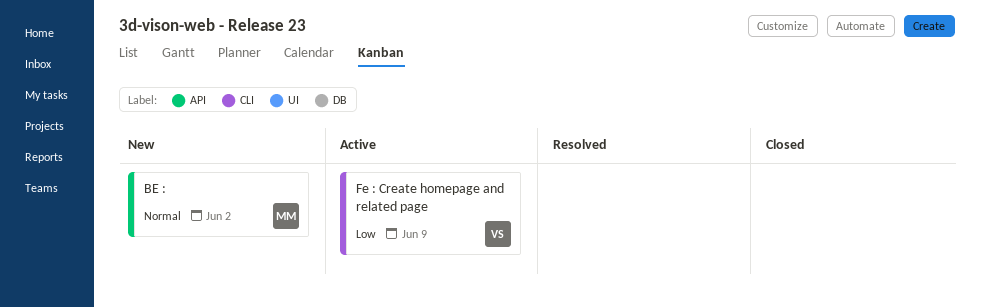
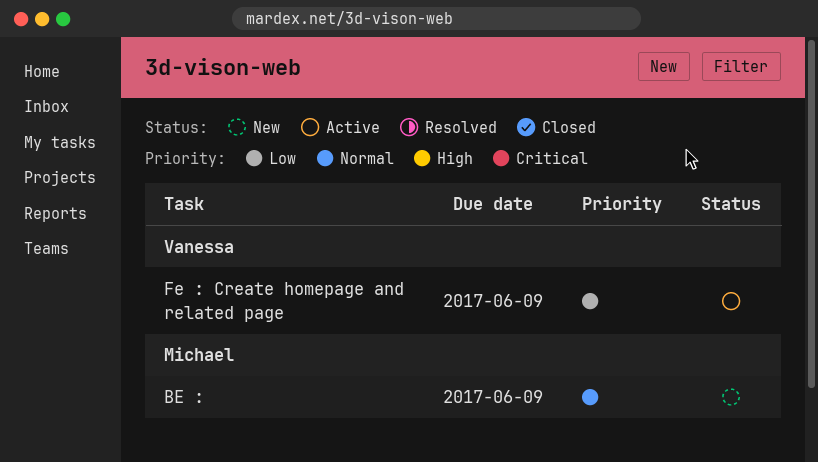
BE :, due: Jun 2 -> Jun 9

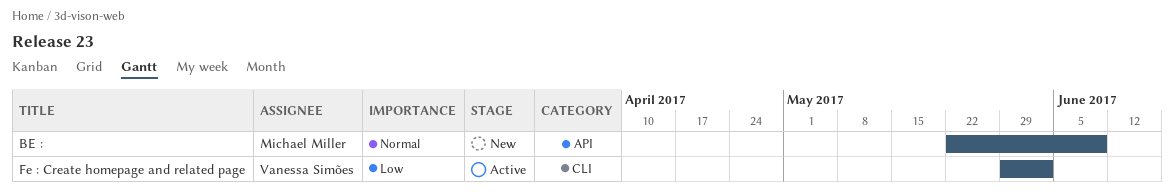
Fe : Create homepage and related page, due: Jun 9 -> Jun 2

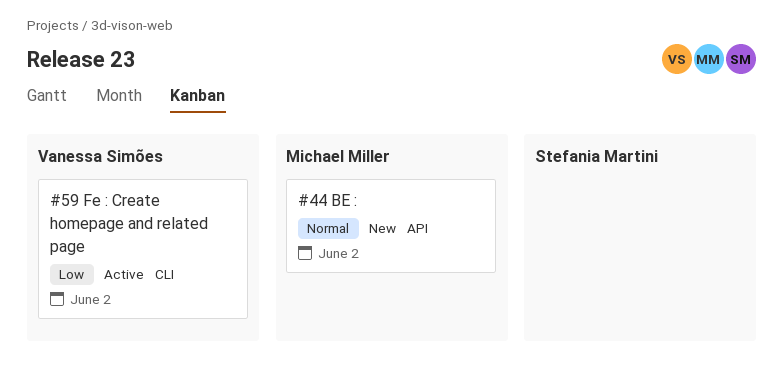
BE :, due: Jun 9 -> Jun 2

